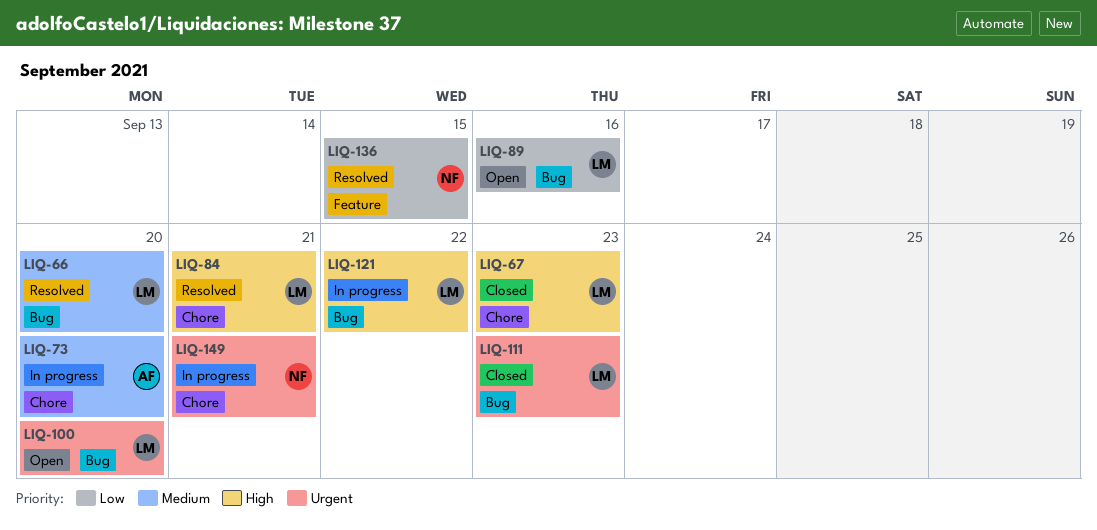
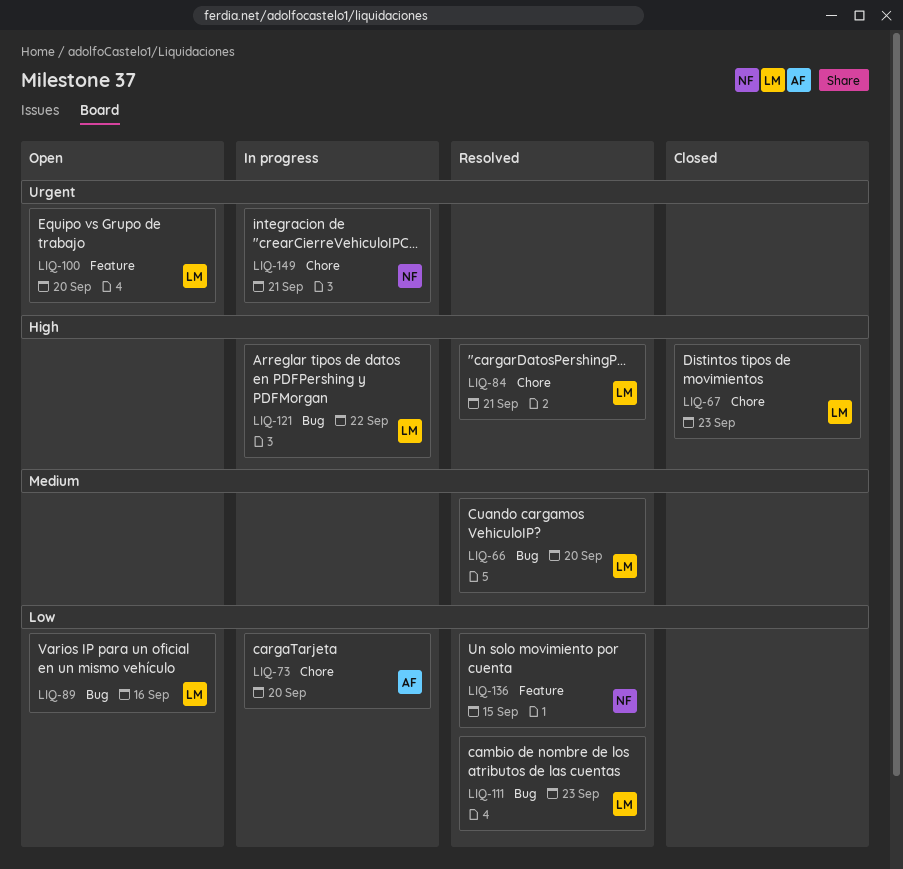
LIQ-73, priority: Medium -> Low
LIQ-100, label: Bug -> Feature
LIQ-111, status: Closed -> Resolved
LIQ-111, priority: Urgent -> Low

